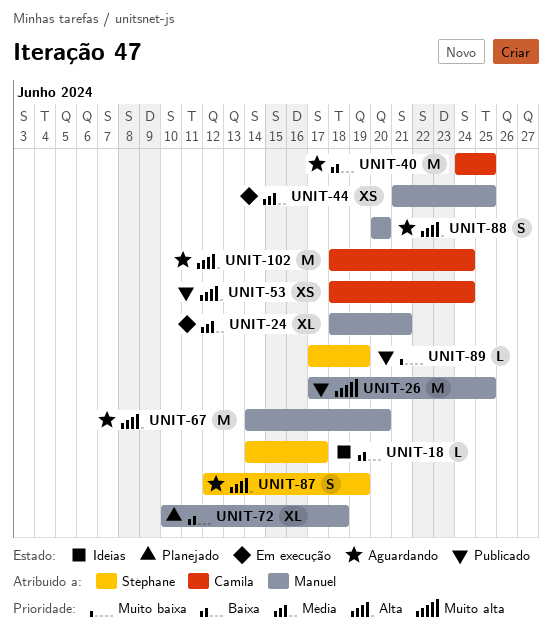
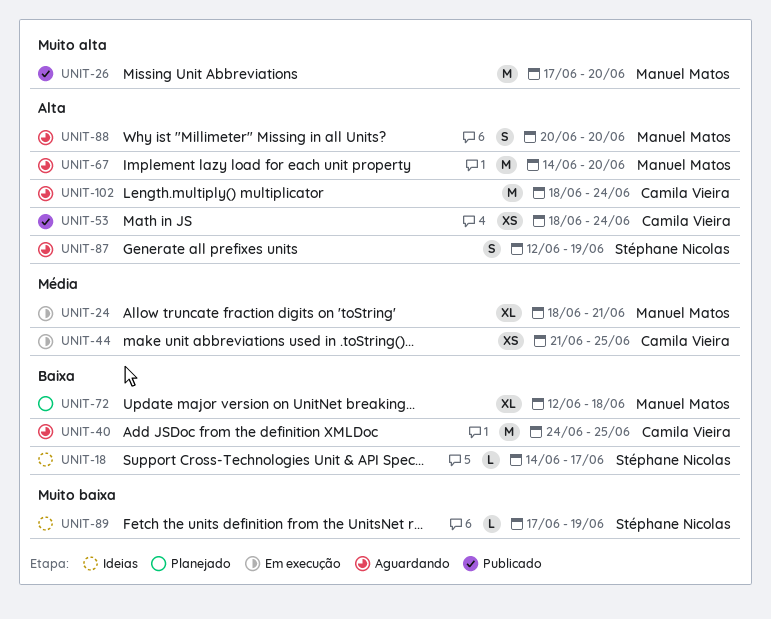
UNIT-26, due: Jun 25 -> Jun 20
UNIT-44, owner: Manuel Matos -> Camila Vieira
UNIT-72, start: Jun 10 -> Jun 12
UNIT-89, status: Publicado -> Ideias

